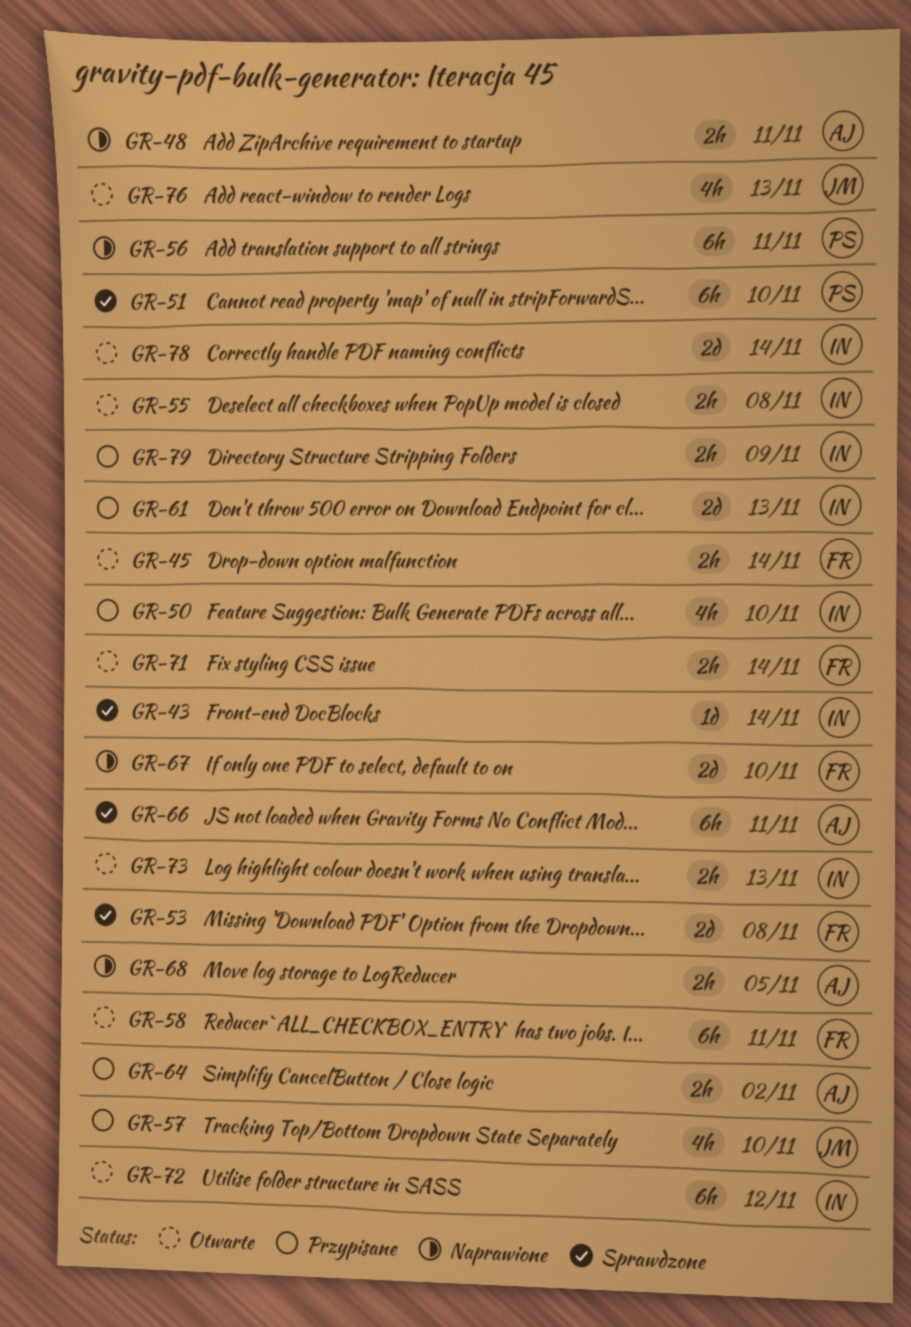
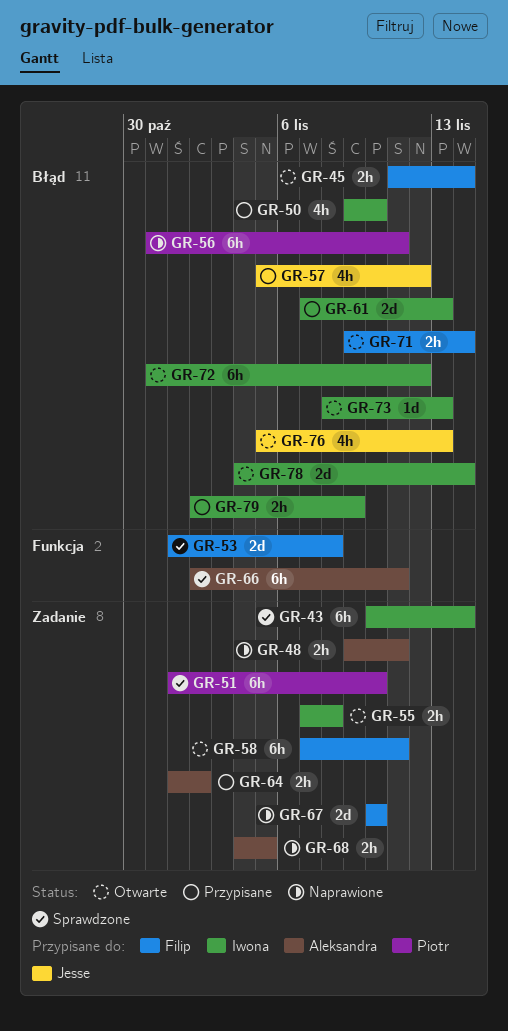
GR-43, estimate: 1d -> 6h
GR-57, due: Nov 10 -> Nov 12
GR-73, estimate: 2h -> 1d

